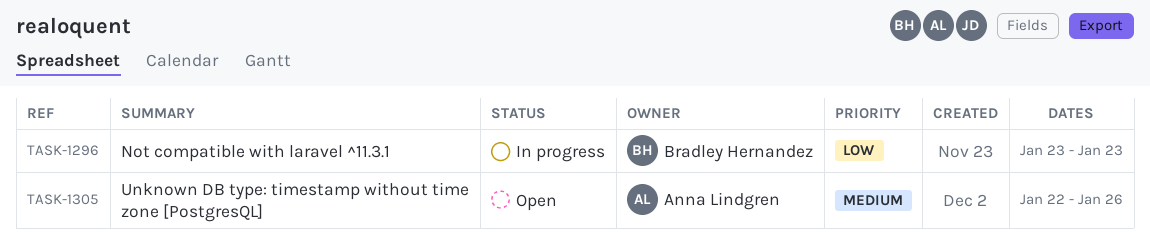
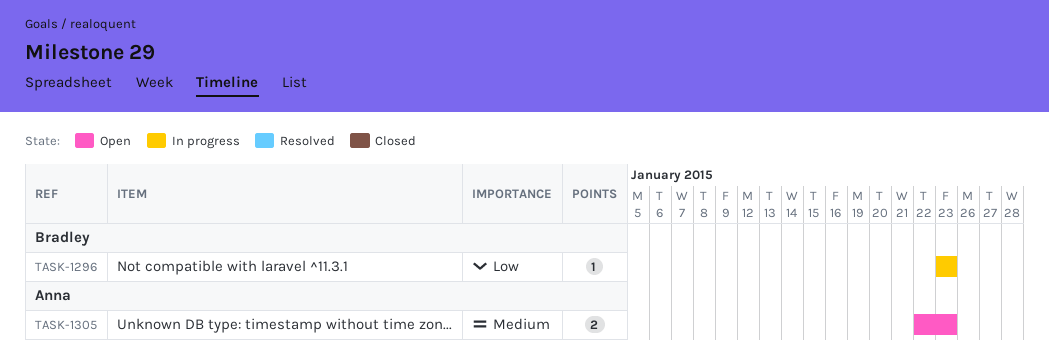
TASK-1305, due: Jan 26 -> Jan 23

